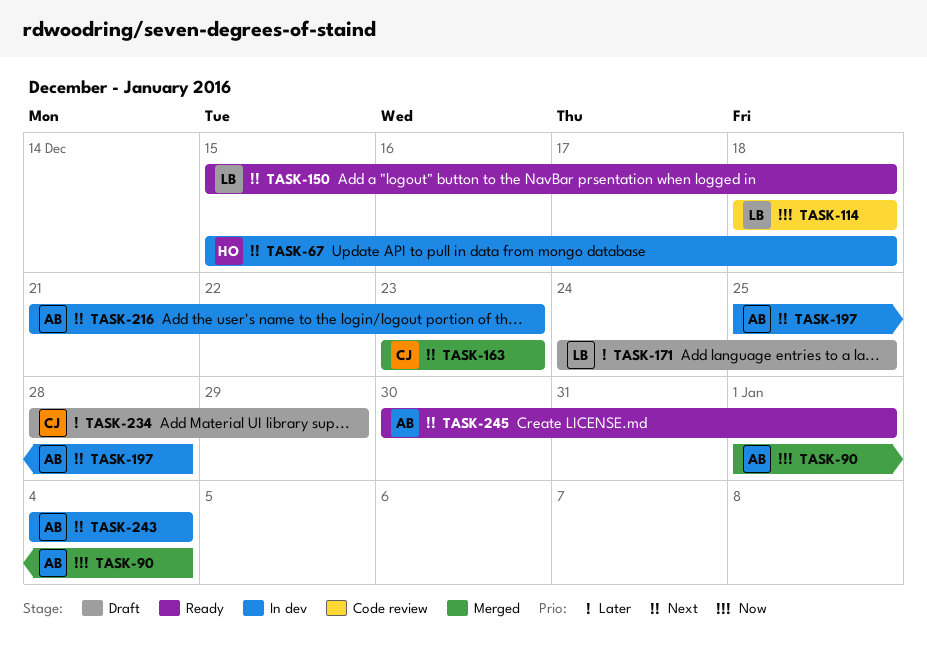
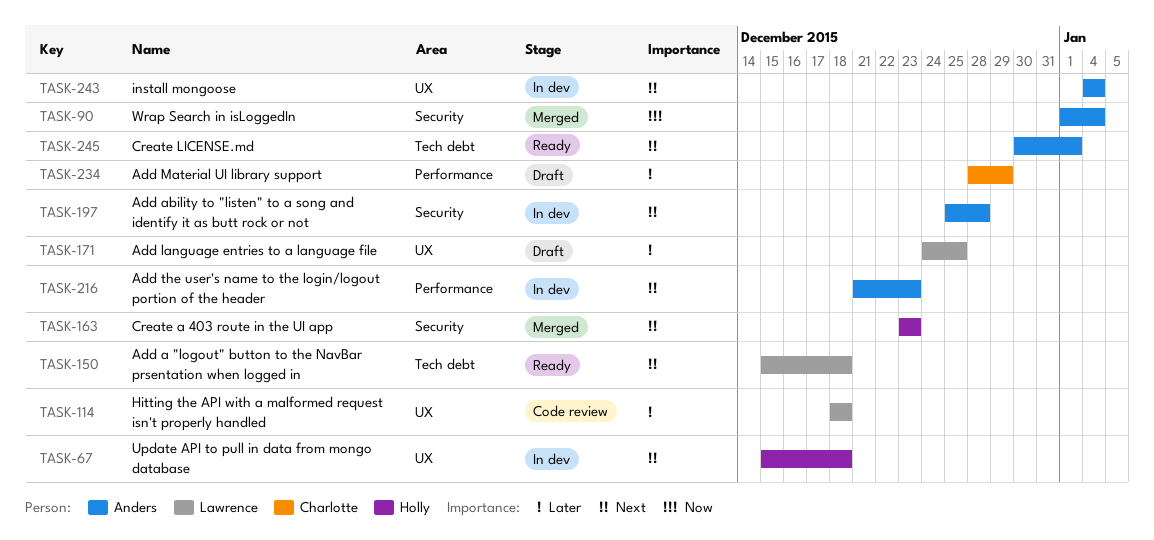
TASK-114, priority: Now -> Later
TASK-163, owner: Charlotte -> Holly

